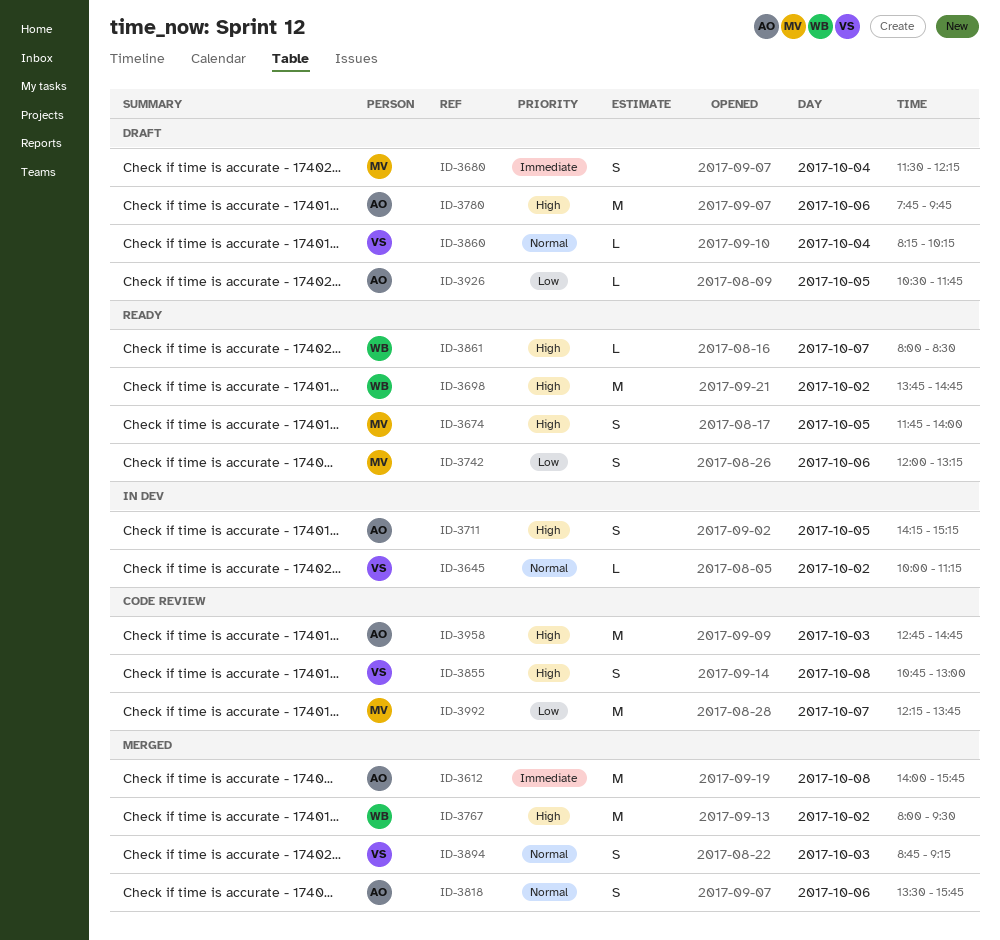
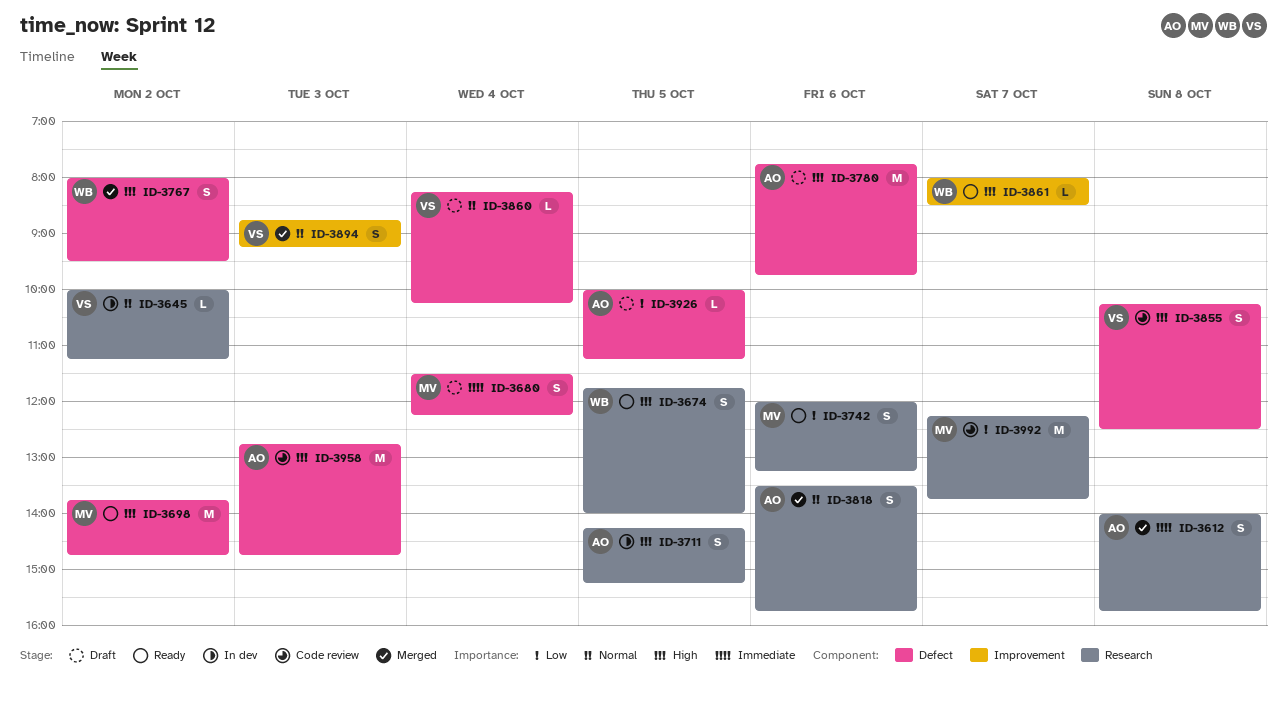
ID-3612, estimate: M -> S
ID-3674, owner: MV -> WB
ID-3698, owner: WB -> MV
ID-3767, estimate: M -> S
ID-3855, begins: 10:45 -> 10:15
ID-3855, ends: 13:00 -> 12:30
ID-3926, begins: 10:30 -> 10:00
ID-3926, ends: 11:45 -> 11:15

